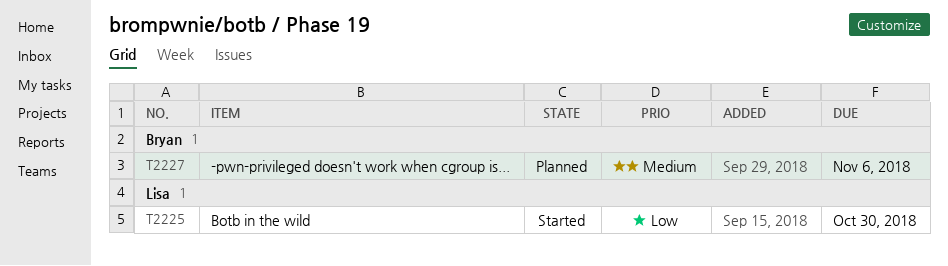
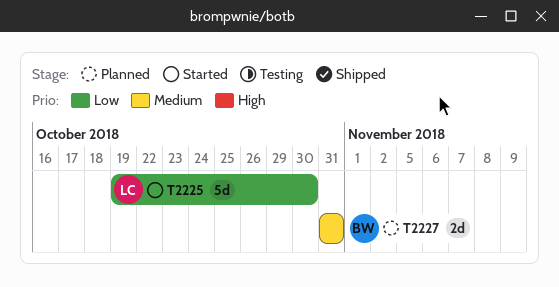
T2227, due: Nov 6 -> Oct 31

